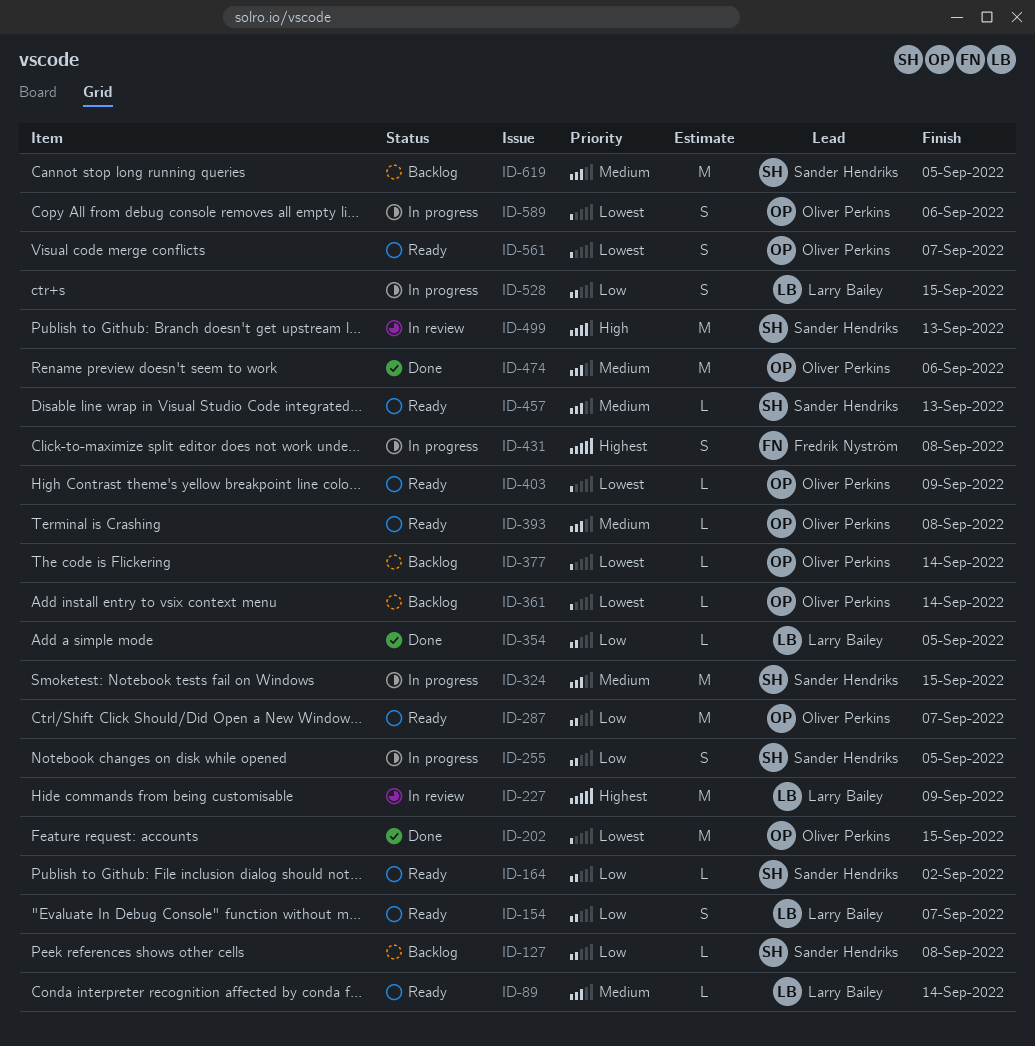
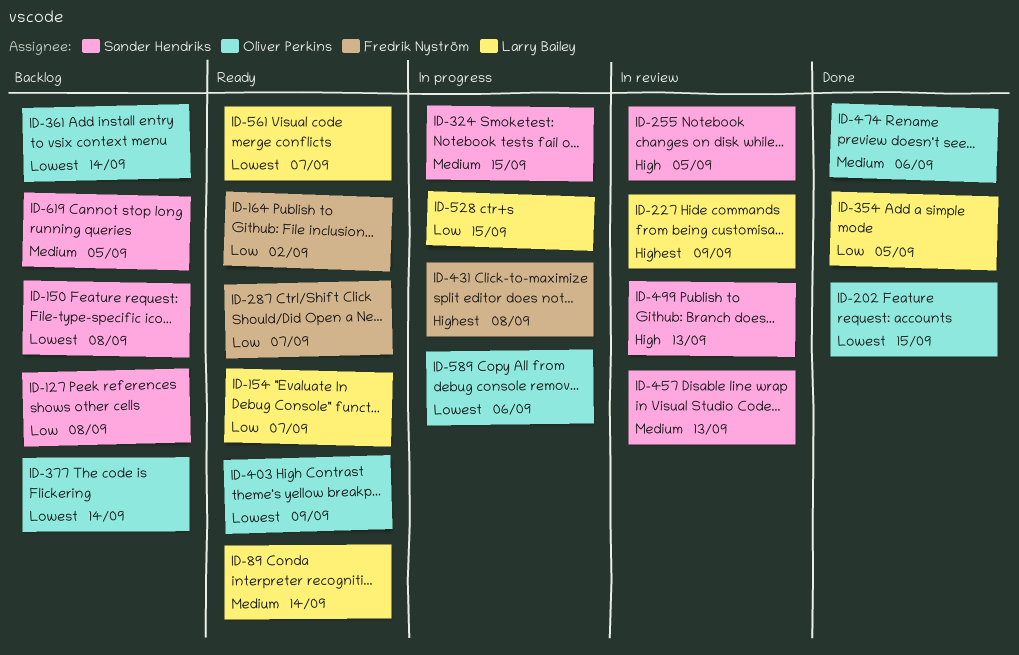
ID-150: none -> present
ID-164, owner: Sander Hendriks -> Fredrik Nyström
ID-255, status: In progress -> In review
ID-255, priority: Low -> High
ID-287, owner: Oliver Perkins -> Fredrik Nyström
ID-393: present -> none
ID-457, status: Ready -> In review
ID-561, owner: Oliver Perkins -> Larry Bailey

